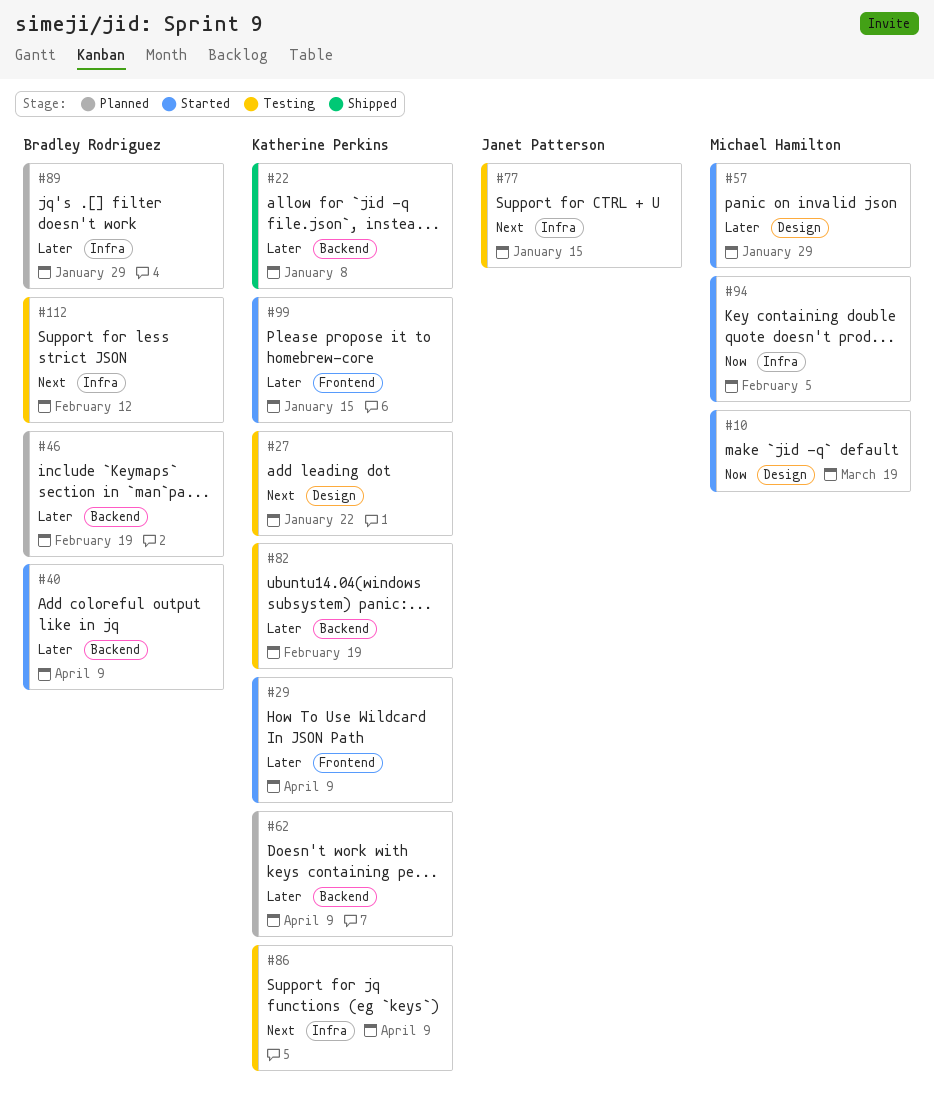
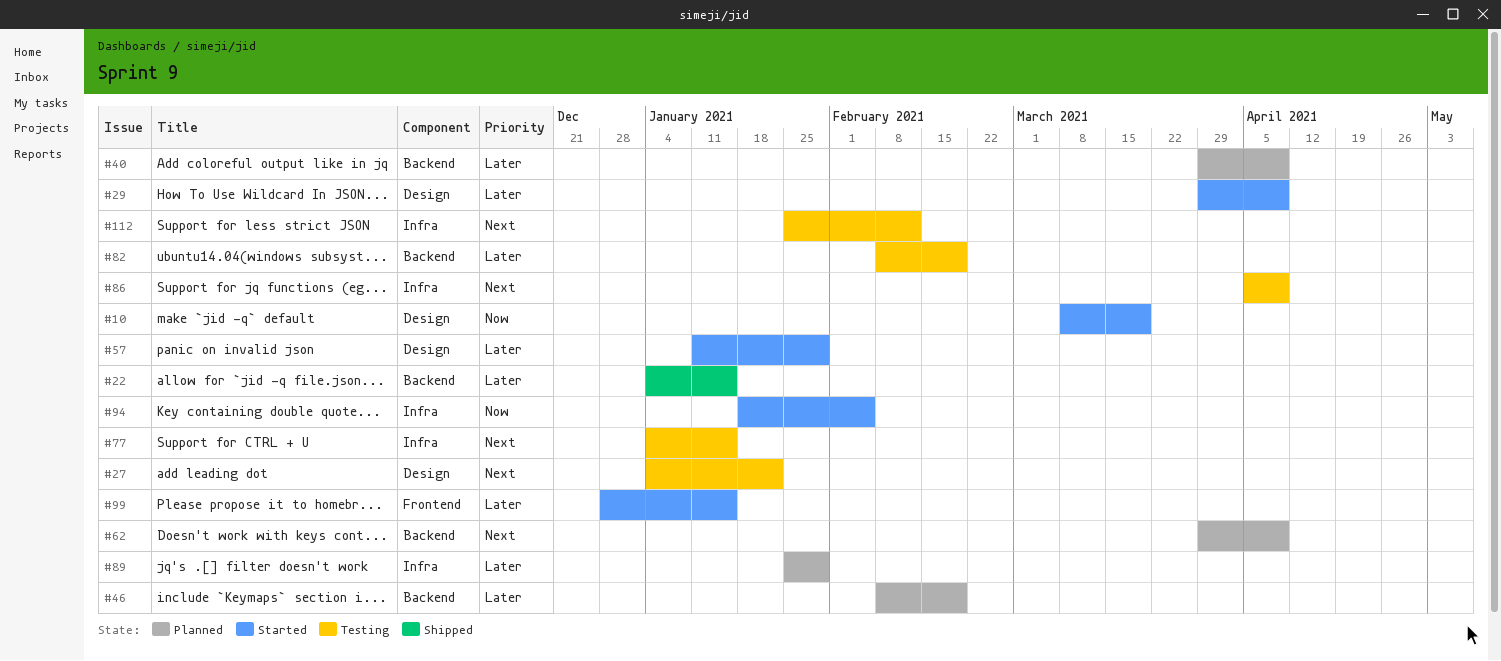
#22, due: Jan 8 -> Jan 15
#29, label: Frontend -> Design
#40, status: Started -> Planned
#62, priority: Later -> Next

